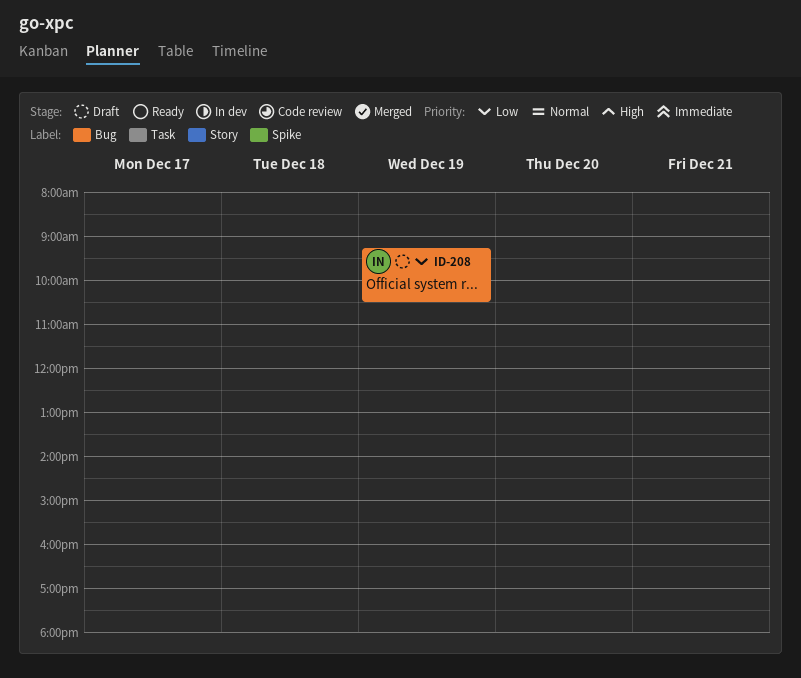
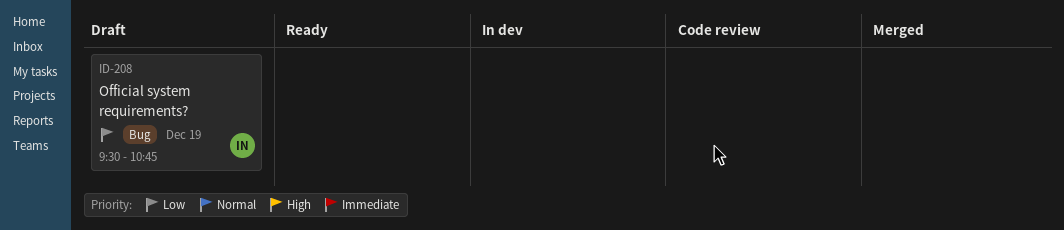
ID-208, begins: 09:15 -> 09:30
ID-208, ends: 10:30 -> 10:45

